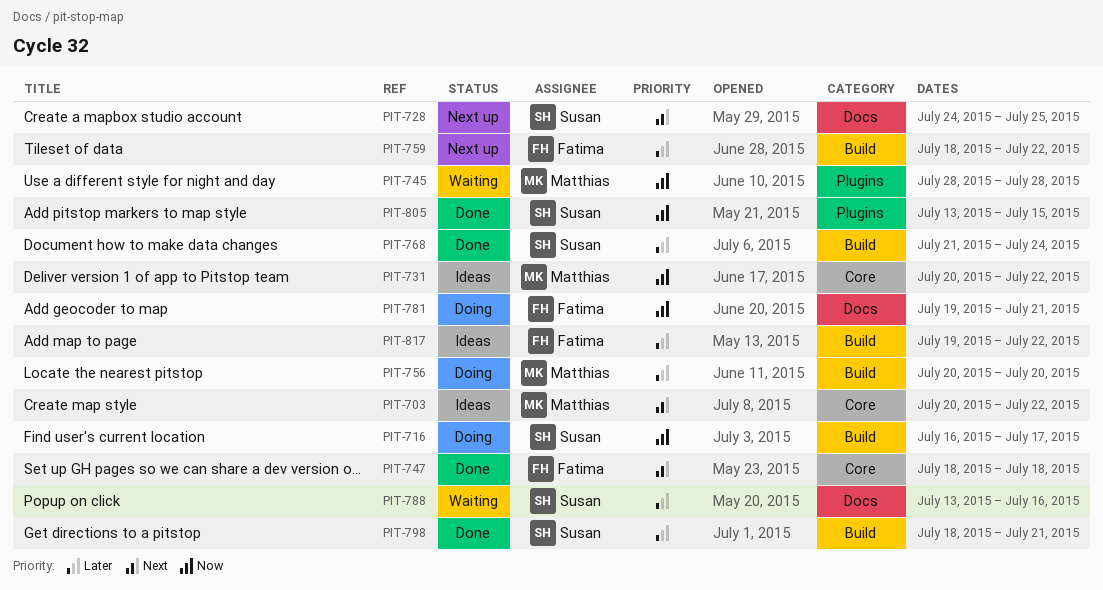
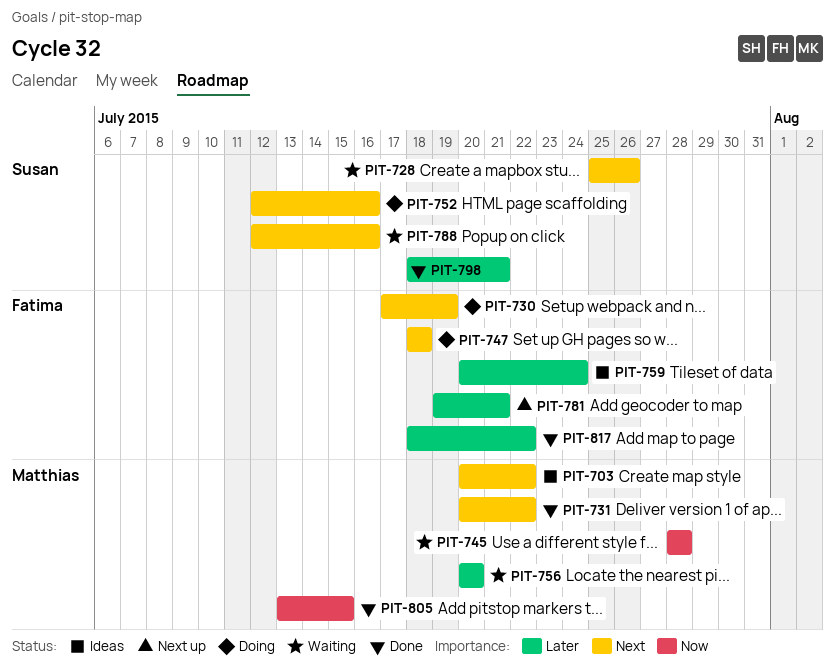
PIT-716: present -> none
PIT-728, status: Next up -> Waiting
PIT-728, start: Jul 24 -> Jul 25
PIT-728, due: Jul 25 -> Jul 26
PIT-730: none -> present
PIT-731, status: Ideas -> Done
PIT-731, priority: Now -> Next
PIT-747, status: Done -> Doing
PIT-752: none -> present
PIT-756, status: Doing -> Waiting
PIT-759, status: Next up -> Ideas
PIT-759, start: Jul 18 -> Jul 20
PIT-759, due: Jul 22 -> Jul 24
PIT-768: present -> none
PIT-781, status: Doing -> Next up
PIT-781, priority: Now -> Later
PIT-788, priority: Later -> Next
PIT-788, start: Jul 13 -> Jul 12
PIT-805, owner: Susan -> Matthias
PIT-817, status: Ideas -> Done
PIT-817, start: Jul 19 -> Jul 18

